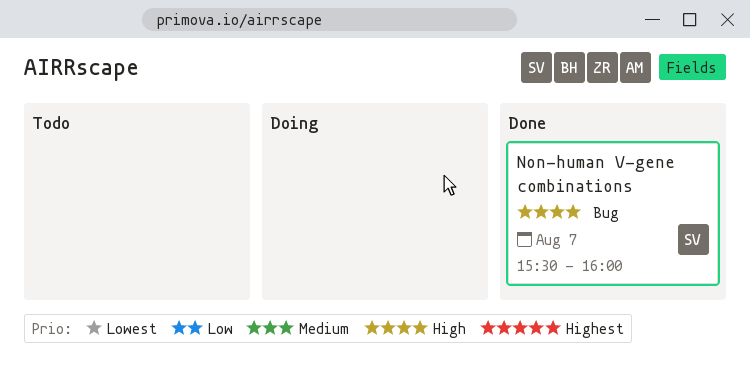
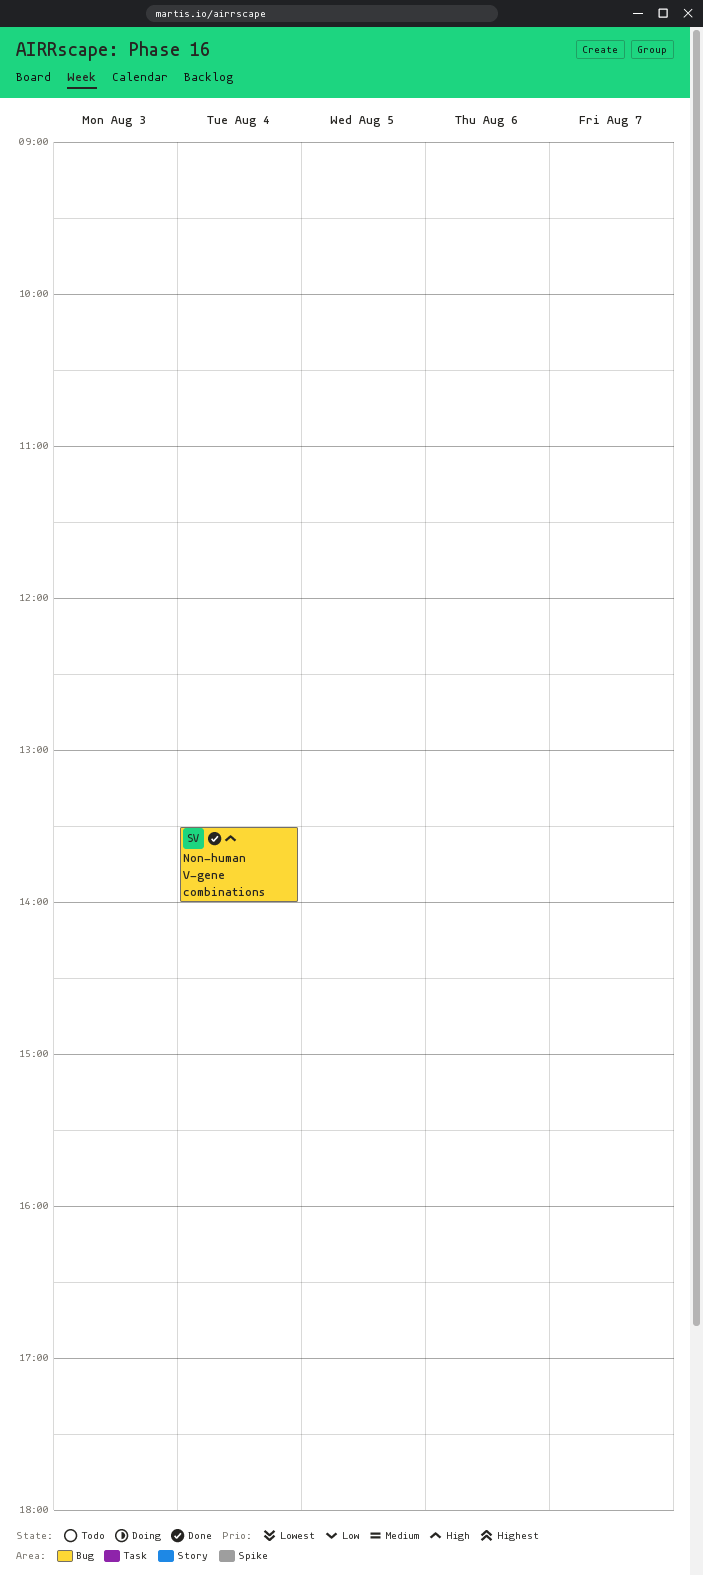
Non-human V-gene combinations, day: Aug 7 -> Aug 4
Non-human V-gene combinations, begins: 15:30 -> 13:30
Non-human V-gene combinations, ends: 16:00 -> 14:00

